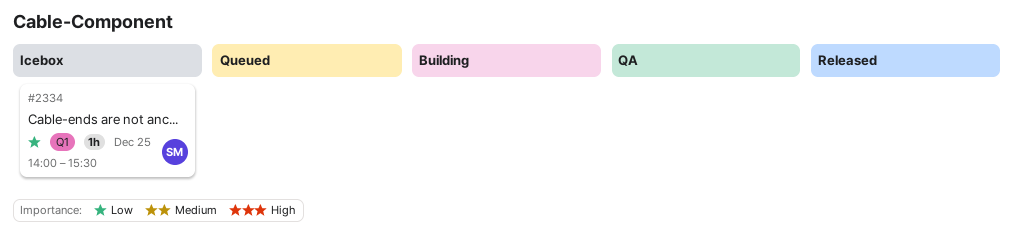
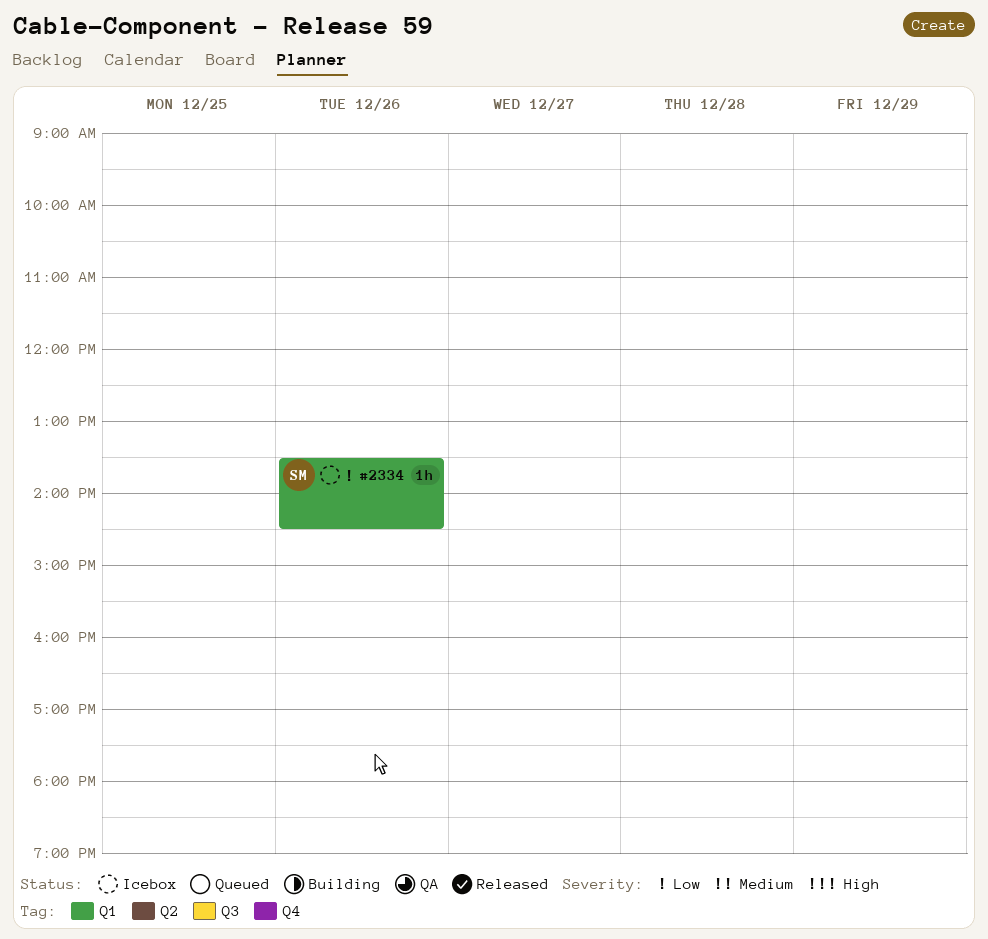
#2334, day: Dec 25 -> Dec 26
#2334, begins: 14:00 -> 13:30
#2334, ends: 15:30 -> 14:30

